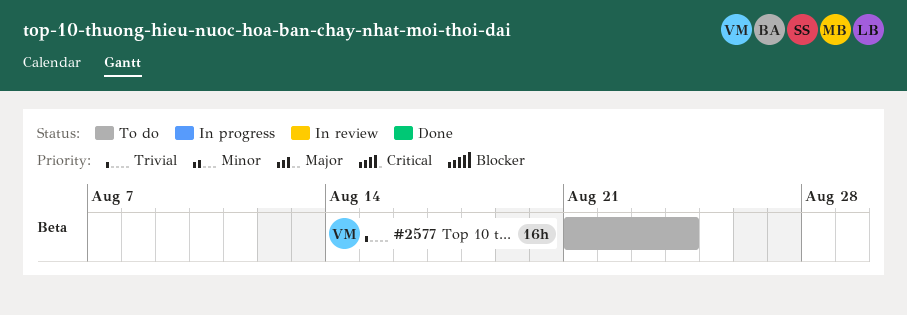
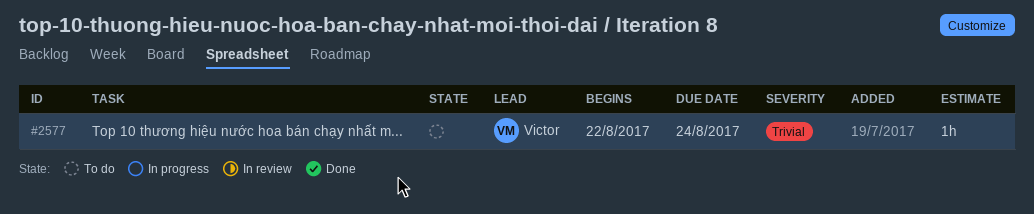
#2577, estimate: 16h -> 1h
#2577, start: Aug 21 -> Aug 22

